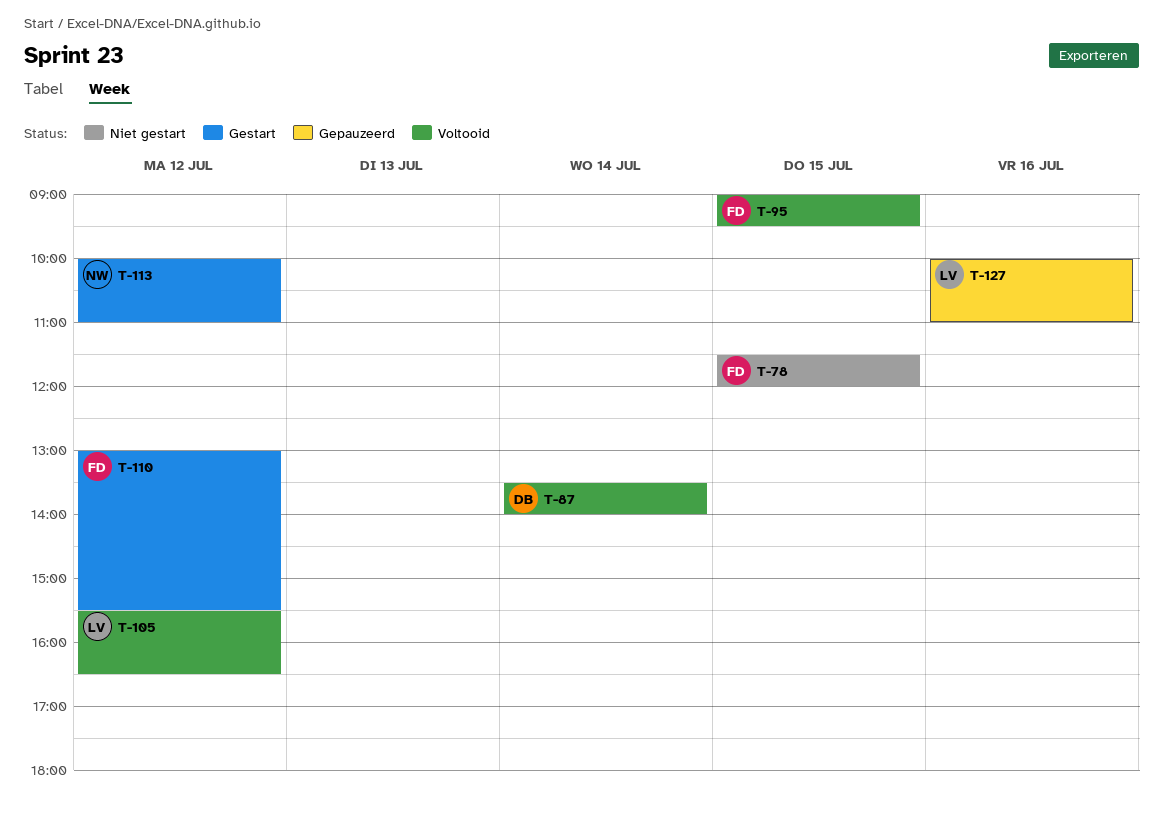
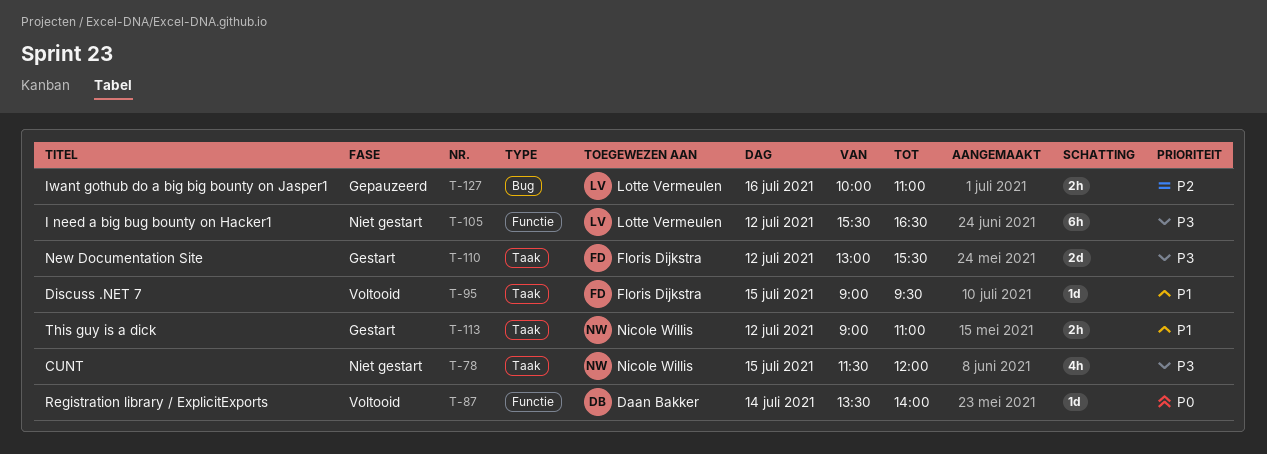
T-78, owner: Floris Dijkstra -> Nicole Willis
T-105, status: Voltooid -> Niet gestart
T-113, begins: 10:00 -> 09:00

